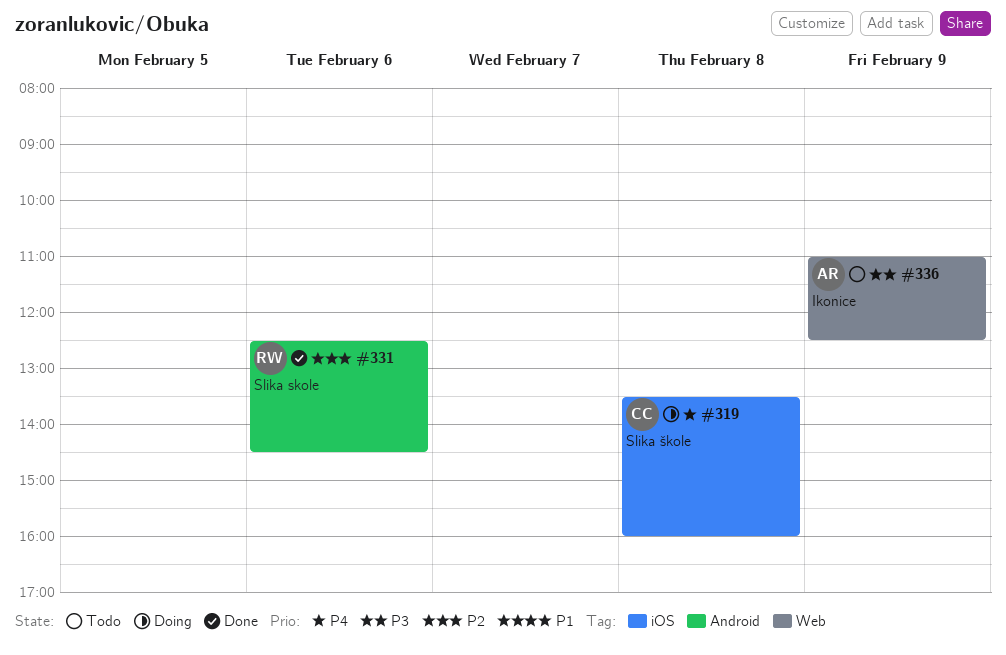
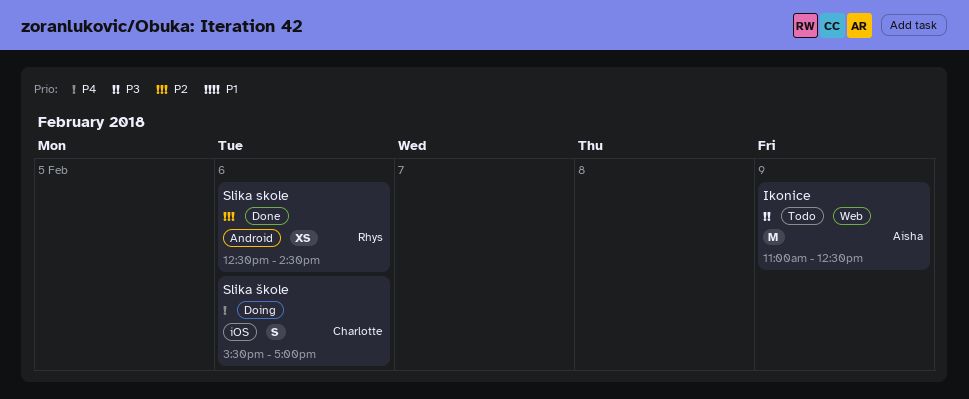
Slika škole, day: Feb 8 -> Feb 6
Slika škole, begins: 13:30 -> 15:30
Slika škole, ends: 16:00 -> 17:00

